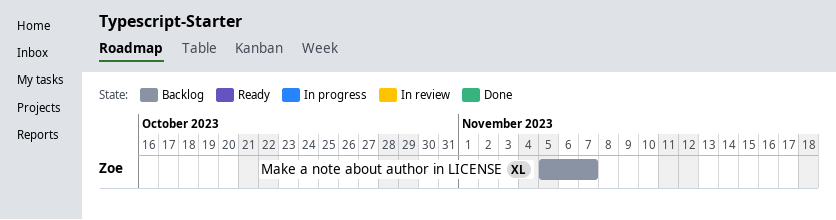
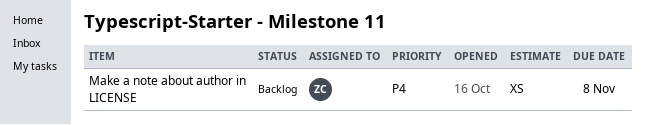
Make a note about author in LICENSE, estimate: XL -> XS
Make a note about author in LICENSE, due: Nov 7 -> Nov 8

